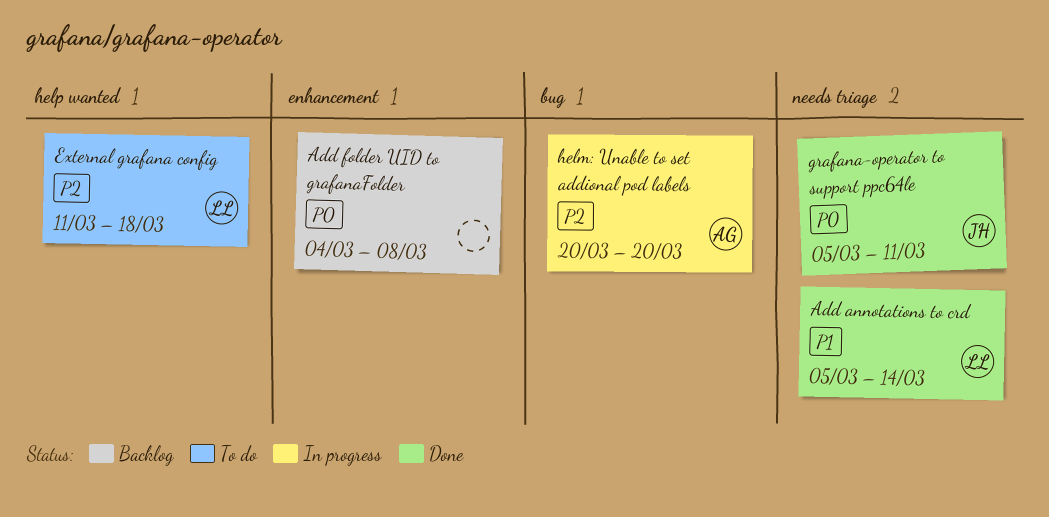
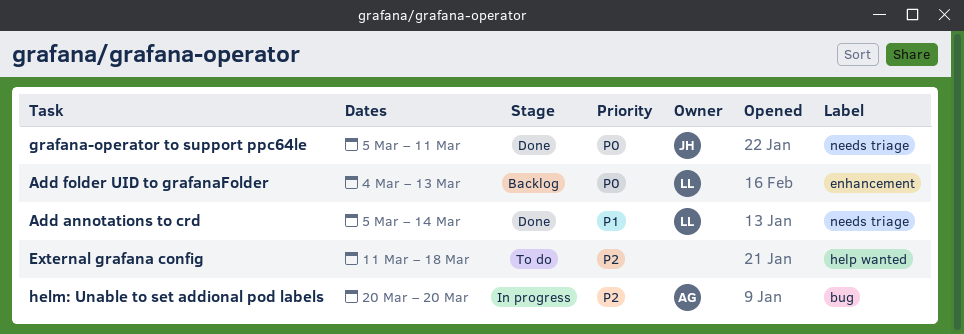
Add folder UID to grafanaFolder, owner: none -> LL
Add folder UID to grafanaFolder, due: Mar 8 -> Mar 13
External grafana config, owner: LL -> none

